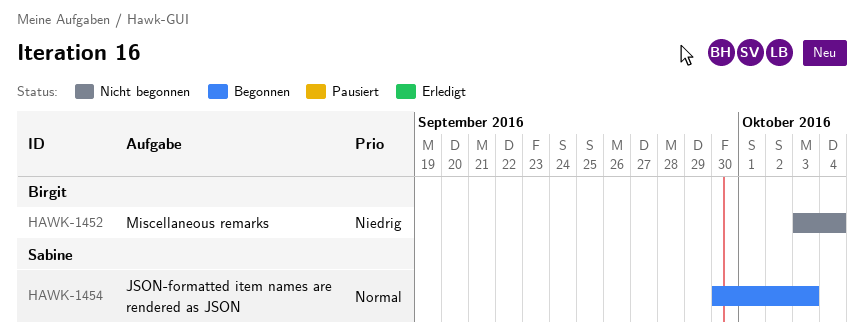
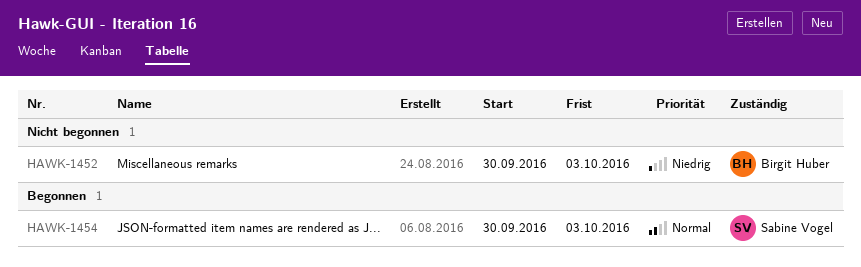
HAWK-1452, start: Oct 3 -> Sep 30
HAWK-1452, due: Oct 4 -> Oct 3

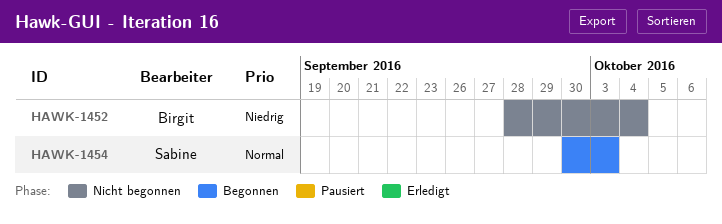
HAWK-1452, start: Sep 30 -> Sep 28
HAWK-1452, due: Oct 3 -> Oct 4

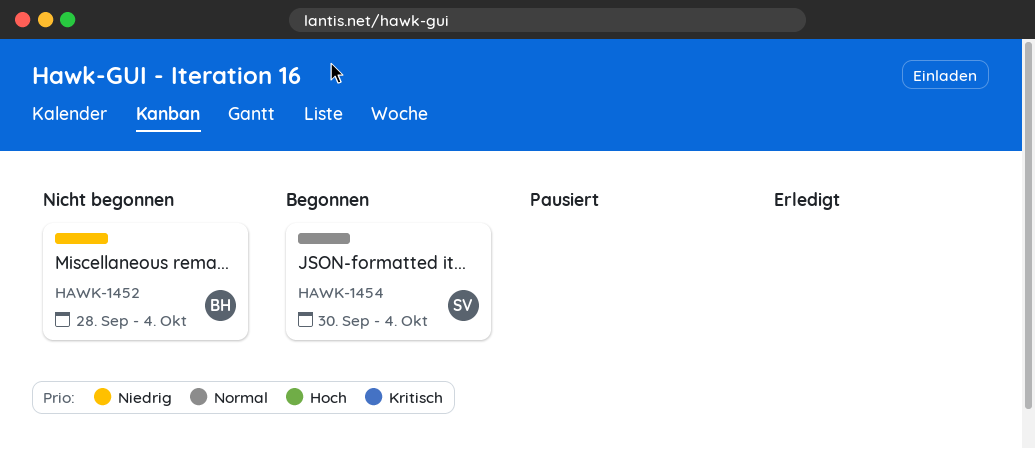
HAWK-1454, due: Oct 3 -> Oct 4

